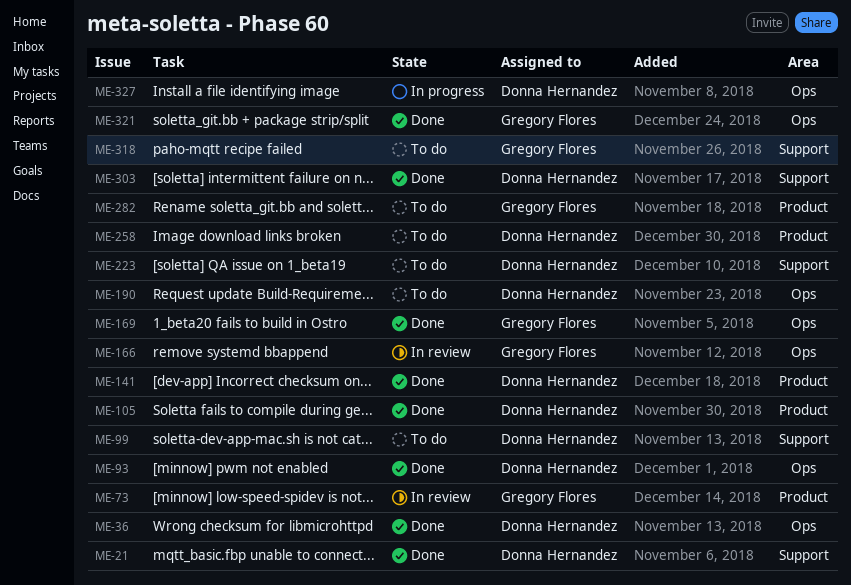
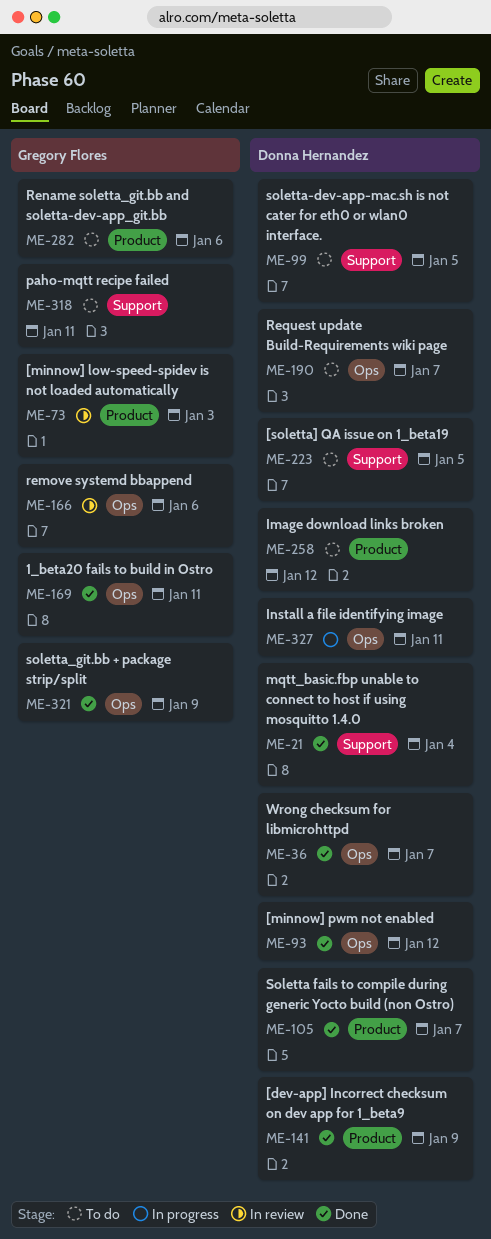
ME-303: present -> none

